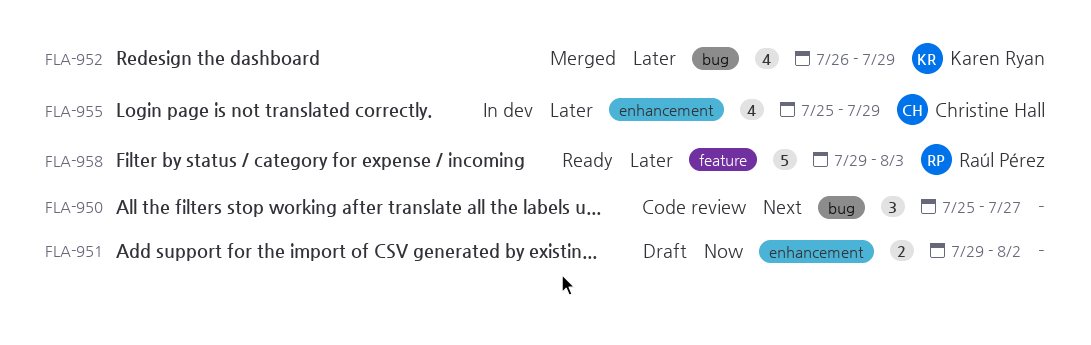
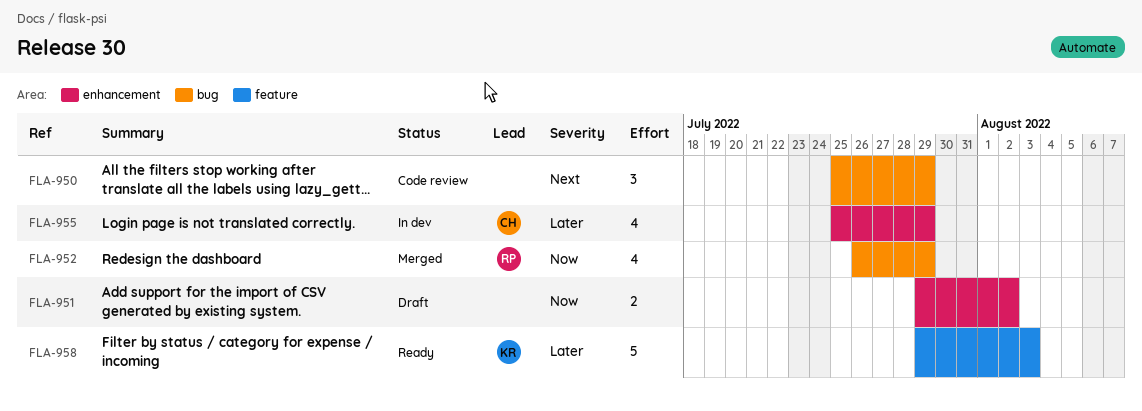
FLA-950, due: Jul 27 -> Jul 29
FLA-952, owner: Karen Ryan -> Raúl Pérez
FLA-952, priority: Later -> Now
FLA-958, owner: Raúl Pérez -> Karen Ryan

